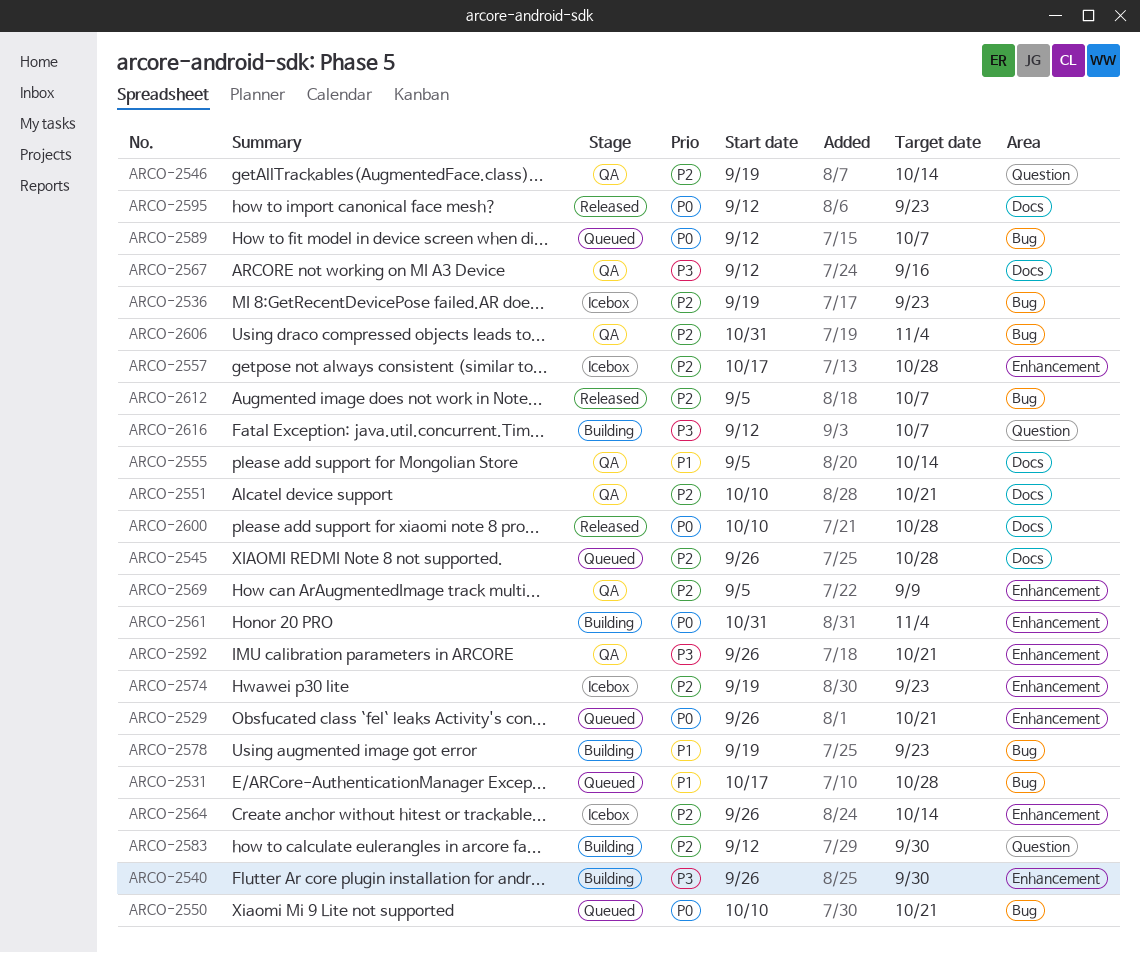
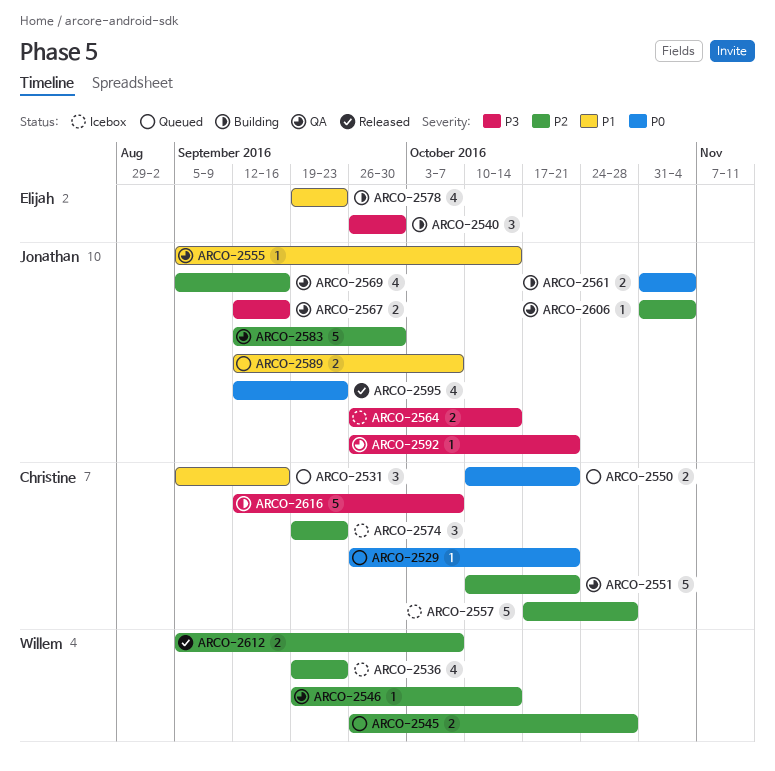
ARCO-2531, start: Oct 17 -> Sep 5
ARCO-2531, due: Oct 28 -> Sep 16
ARCO-2564, priority: P2 -> P3
ARCO-2569, due: Sep 9 -> Sep 16
ARCO-2583, status: Building -> QA
ARCO-2589, priority: P0 -> P1
ARCO-2600: present -> none

